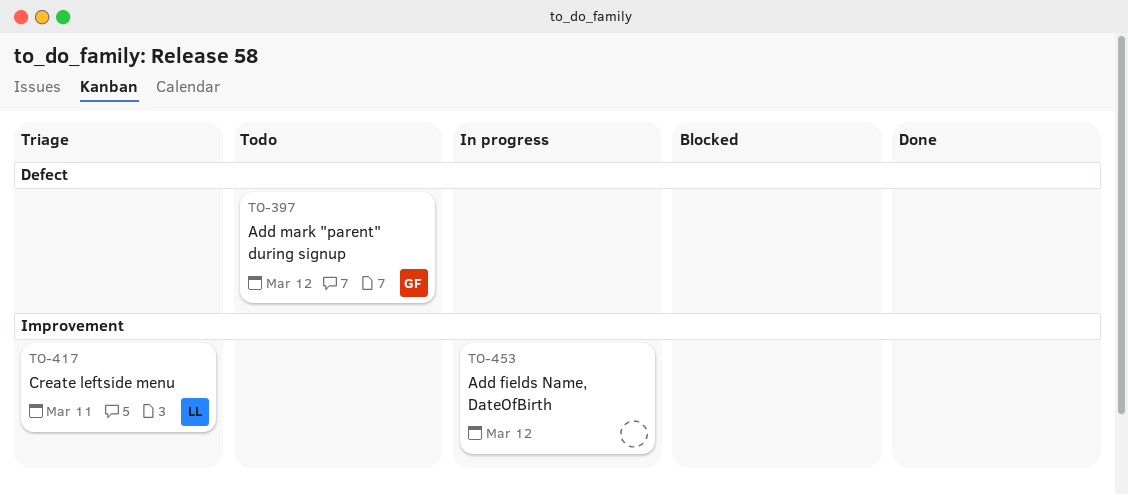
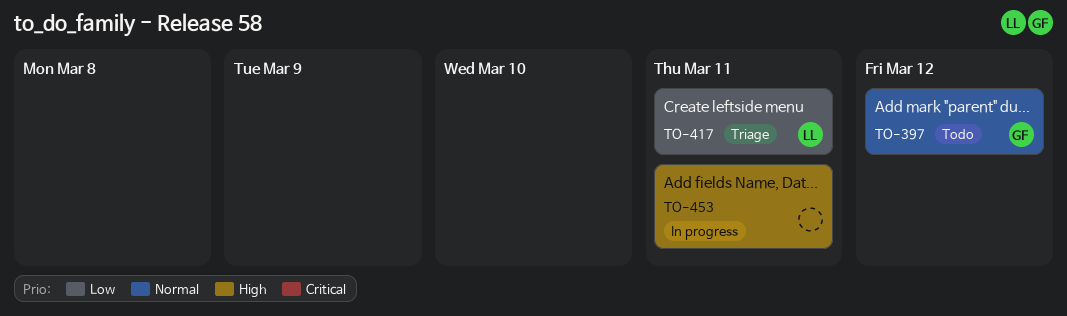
TO-453, due: Mar 12 -> Mar 11

